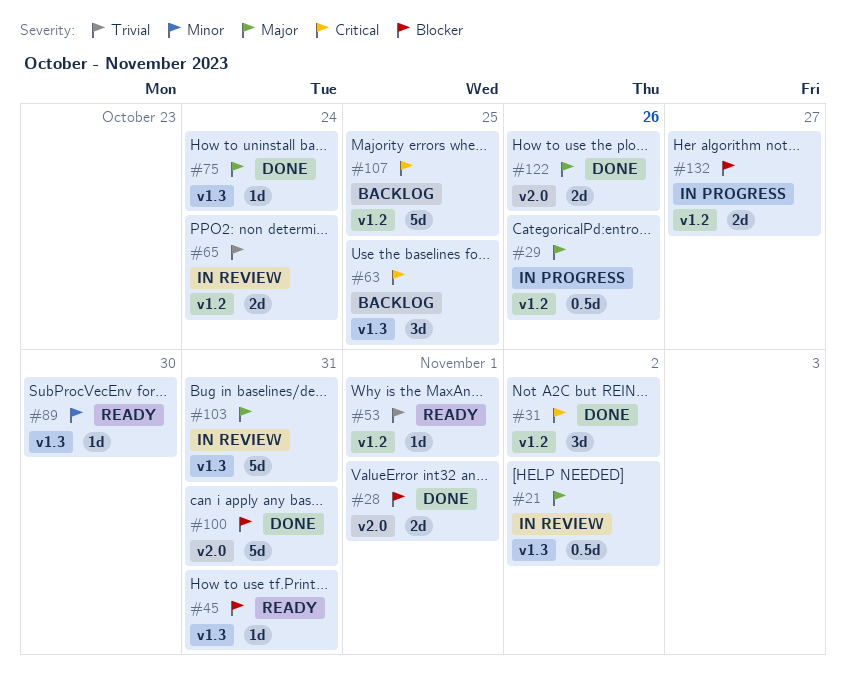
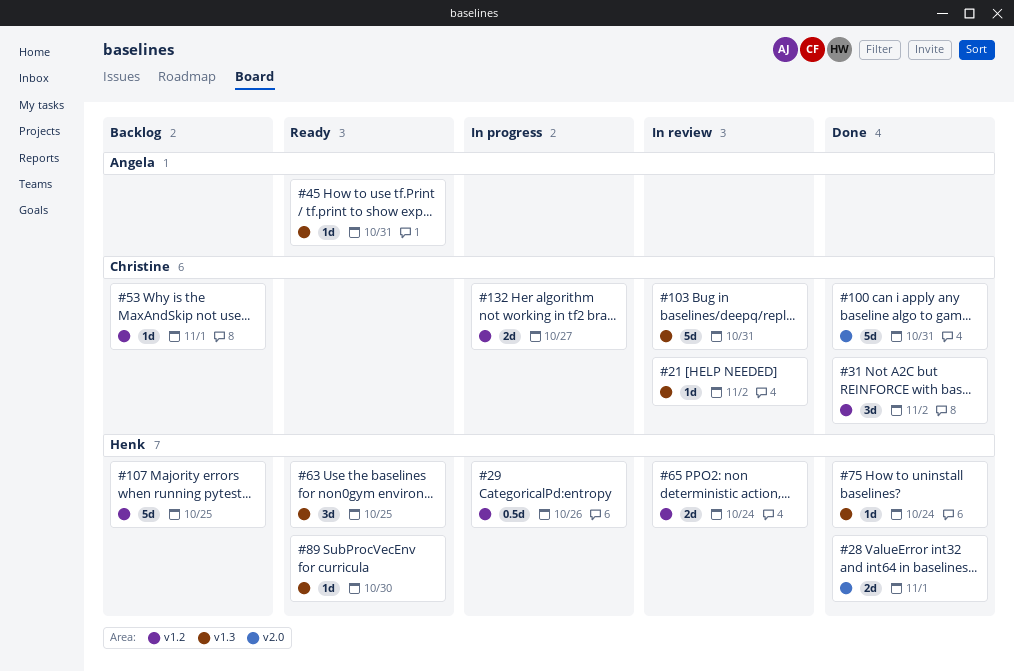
#21, estimate: 0.5d -> 1d
#53, status: Ready -> Backlog
#63, status: Backlog -> Ready
#122: present -> none

